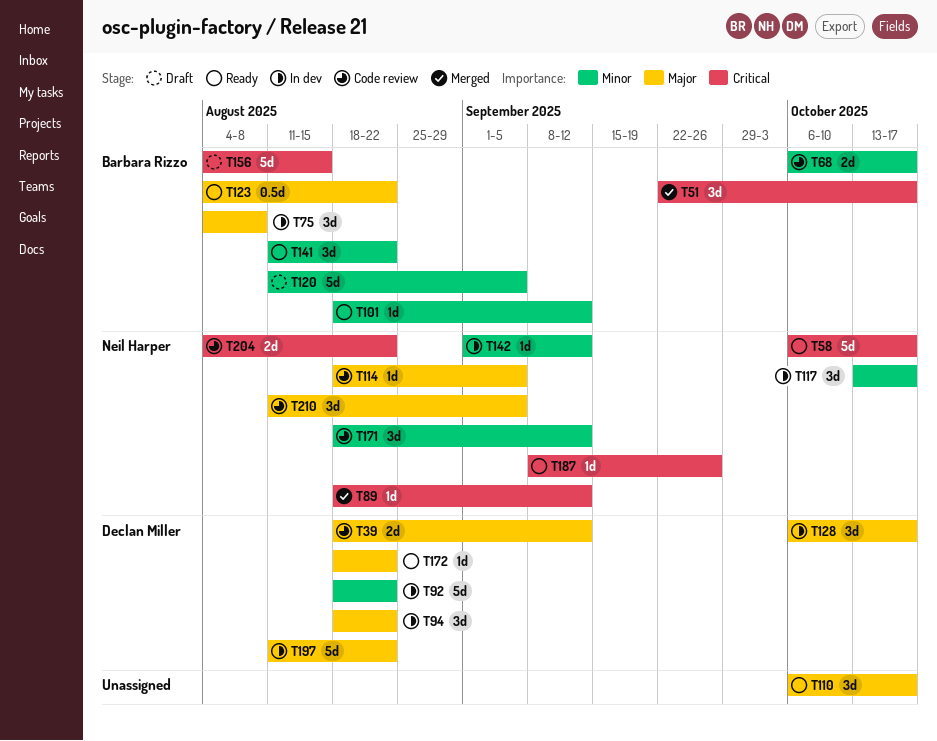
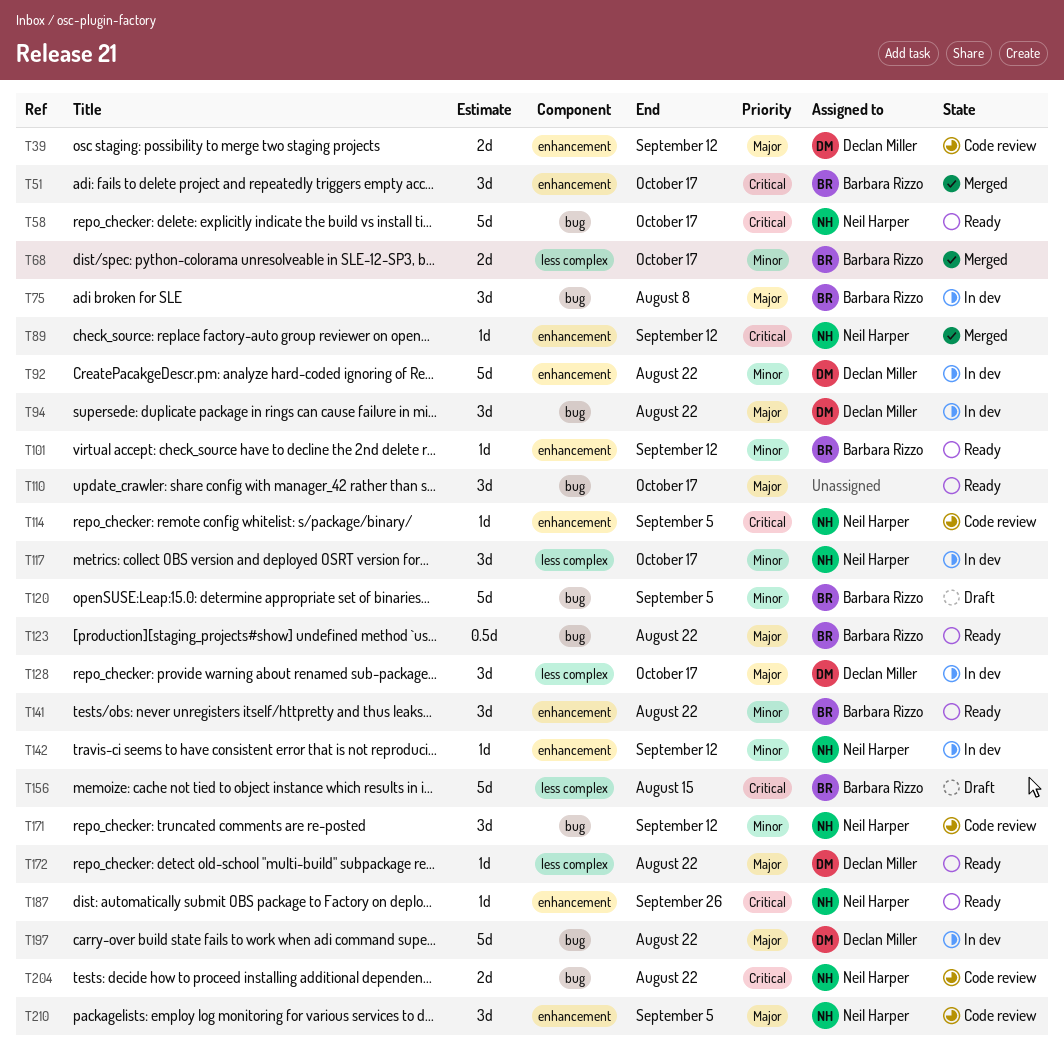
T68, status: Code review -> Merged
T114, priority: Major -> Critical

